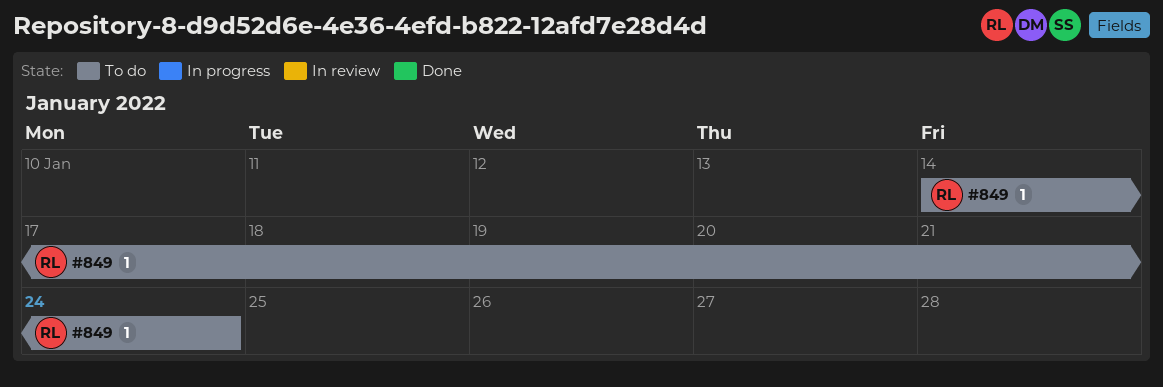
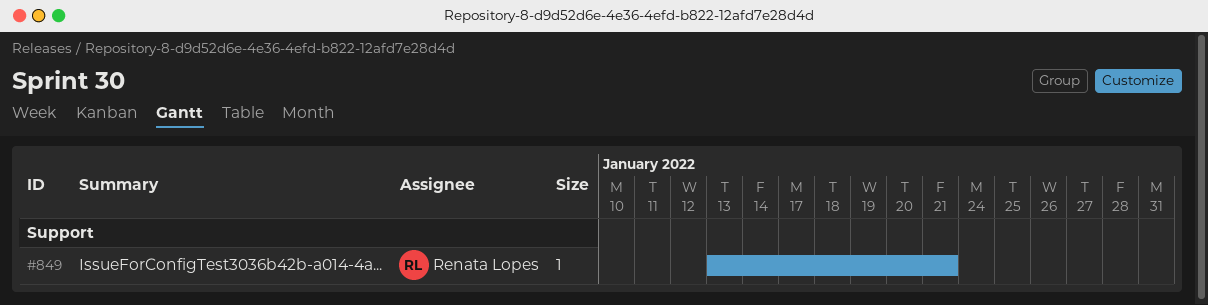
#849, start: Jan 14 -> Jan 13
#849, due: Jan 24 -> Jan 21

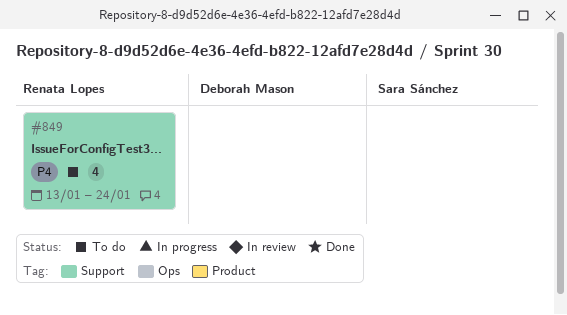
#849, estimate: 1 -> 4
#849, due: Jan 21 -> Jan 24

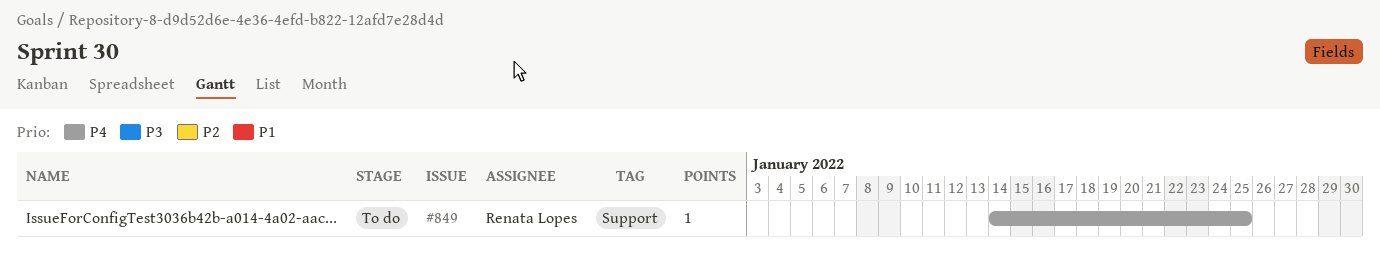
#849, estimate: 4 -> 1
#849, start: Jan 13 -> Jan 14
#849, due: Jan 24 -> Jan 25

